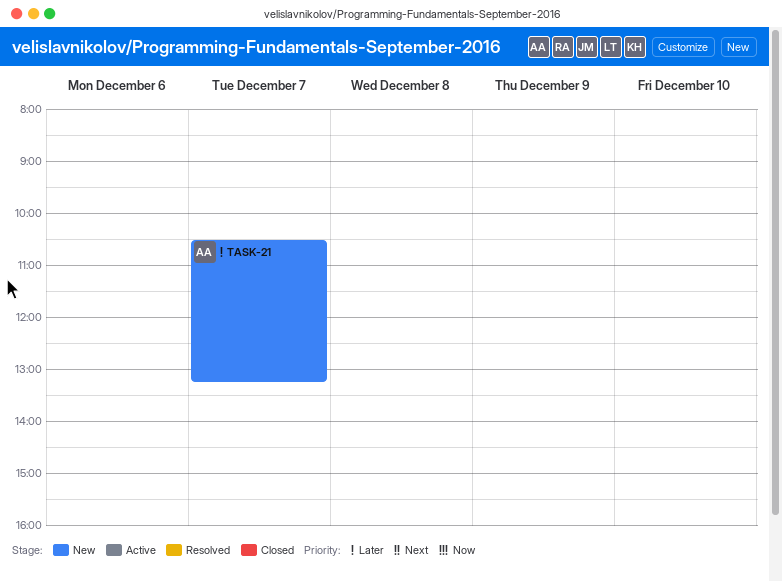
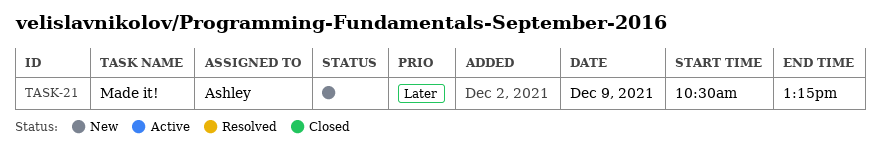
TASK-21, day: Dec 7 -> Dec 9

